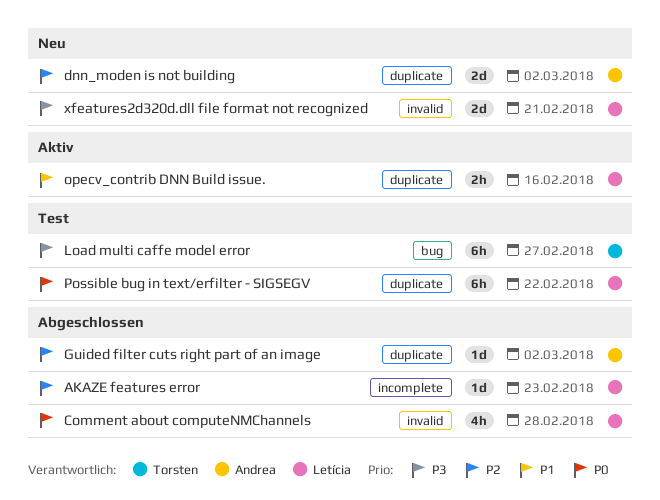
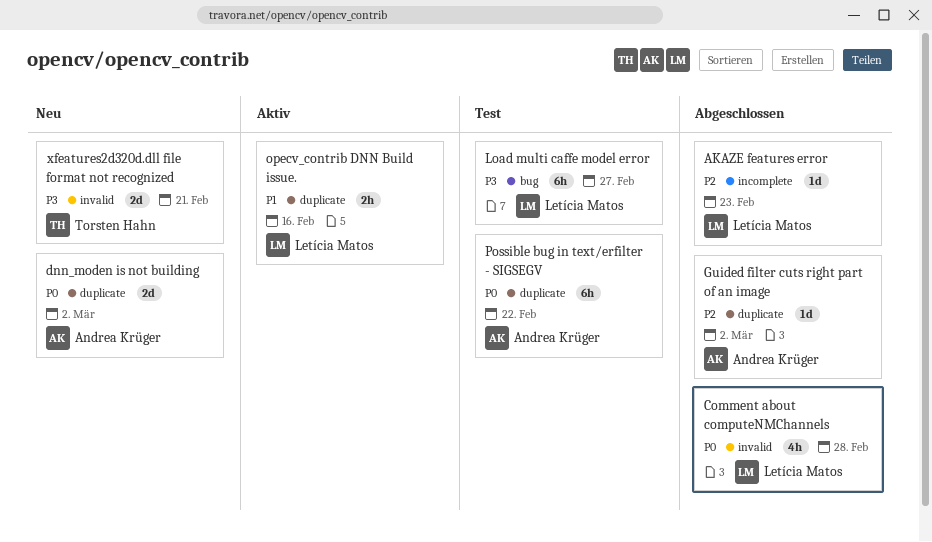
dnn_moden is not building, priority: P2 -> P0
Load multi caffe model error, owner: Torsten Hahn -> Letícia Matos
Possible bug in text/erfilter - SIGSEGV, owner: Letícia Matos -> Andrea Krüger
xfeatures2d320d.dll file format not recognized, owner: Letícia Matos -> Torsten Hahn

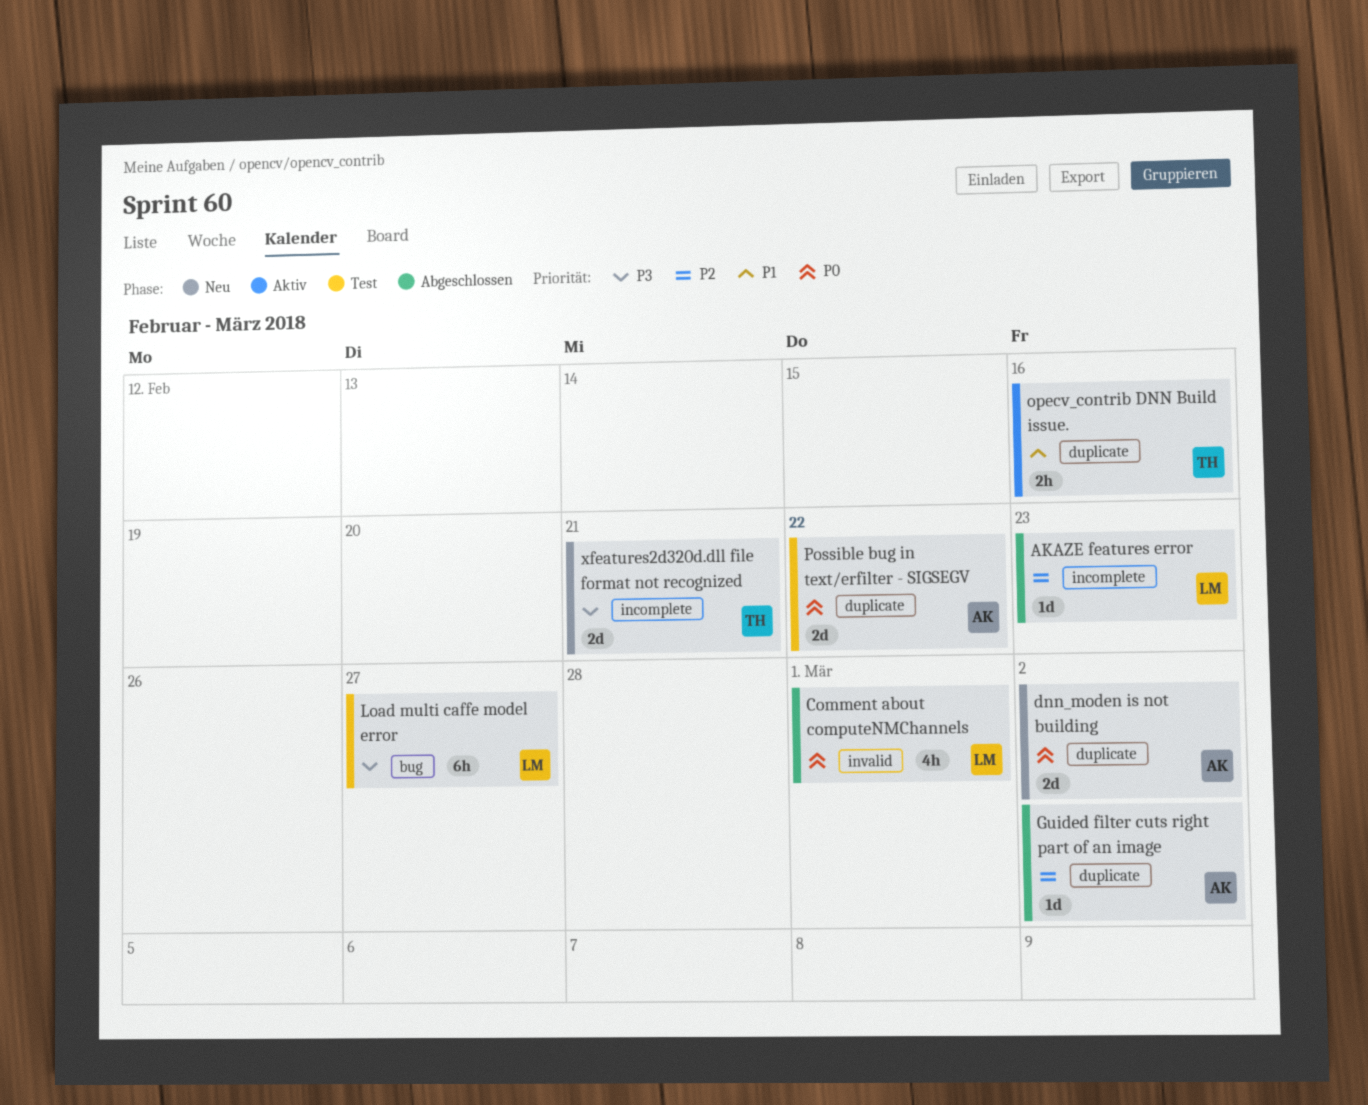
Comment about computeNMChannels, due: Feb 28 -> Mar 1
opecv_contrib DNN Build issue., owner: Letícia Matos -> Torsten Hahn
Possible bug in text/erfilter - SIGSEGV, estimate: 6h -> 2d
xfeatures2d320d.dll file format not recognized, label: invalid -> incomplete

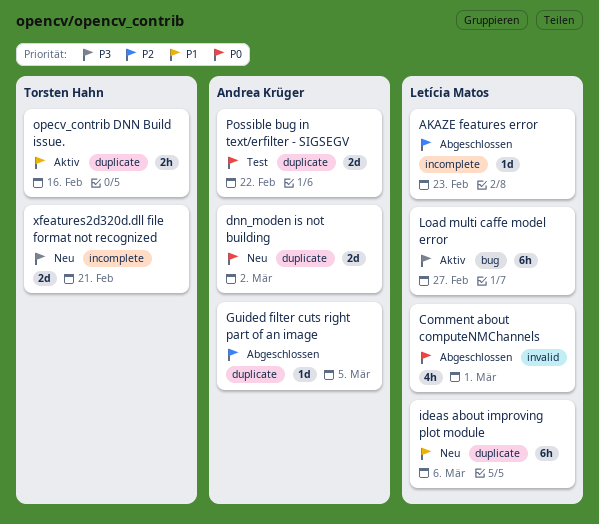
Guided filter cuts right part of an image, due: Mar 2 -> Mar 5
ideas about improving plot module: none -> present
Load multi caffe model error, status: Test -> Aktiv

